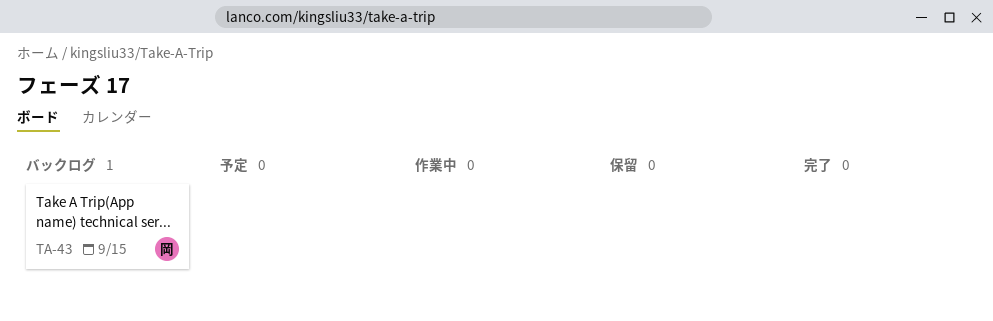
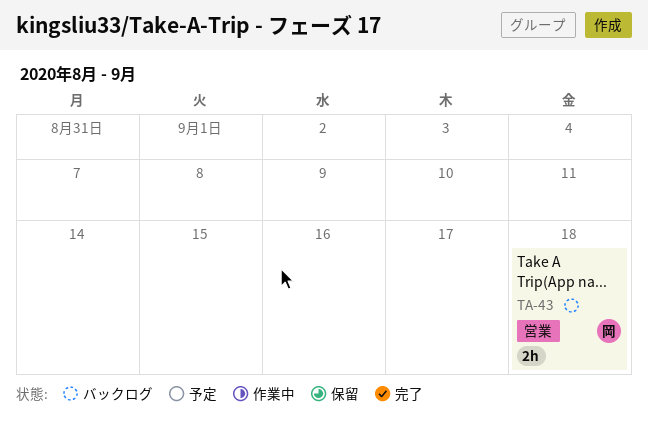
TA-43, due: Sep 15 -> Sep 18

